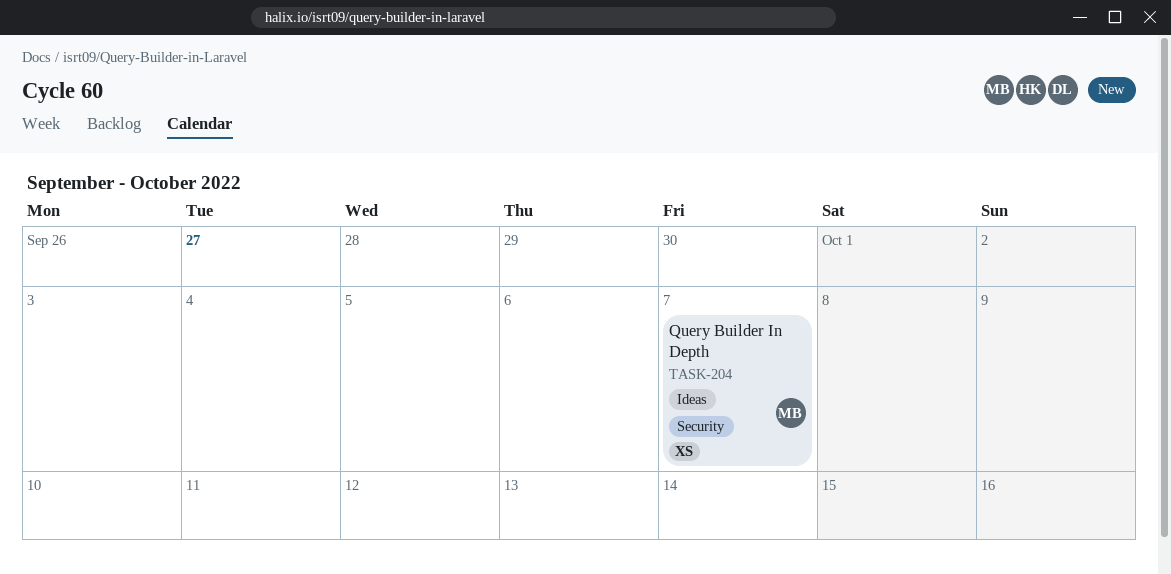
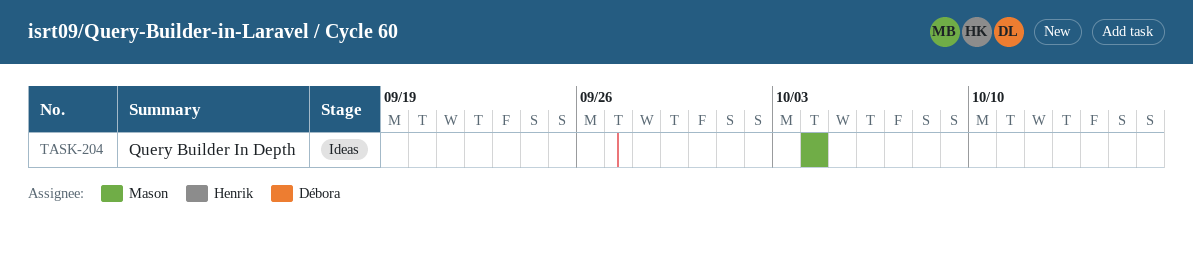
TASK-204, due: Oct 7 -> Oct 4

